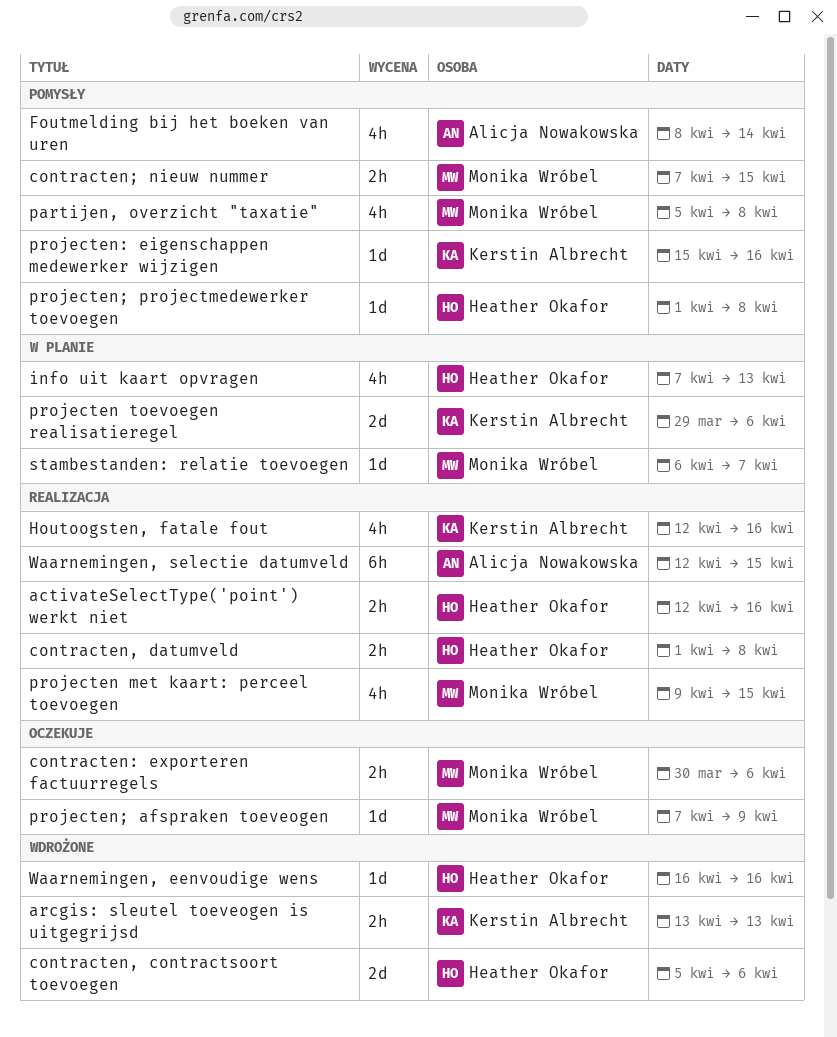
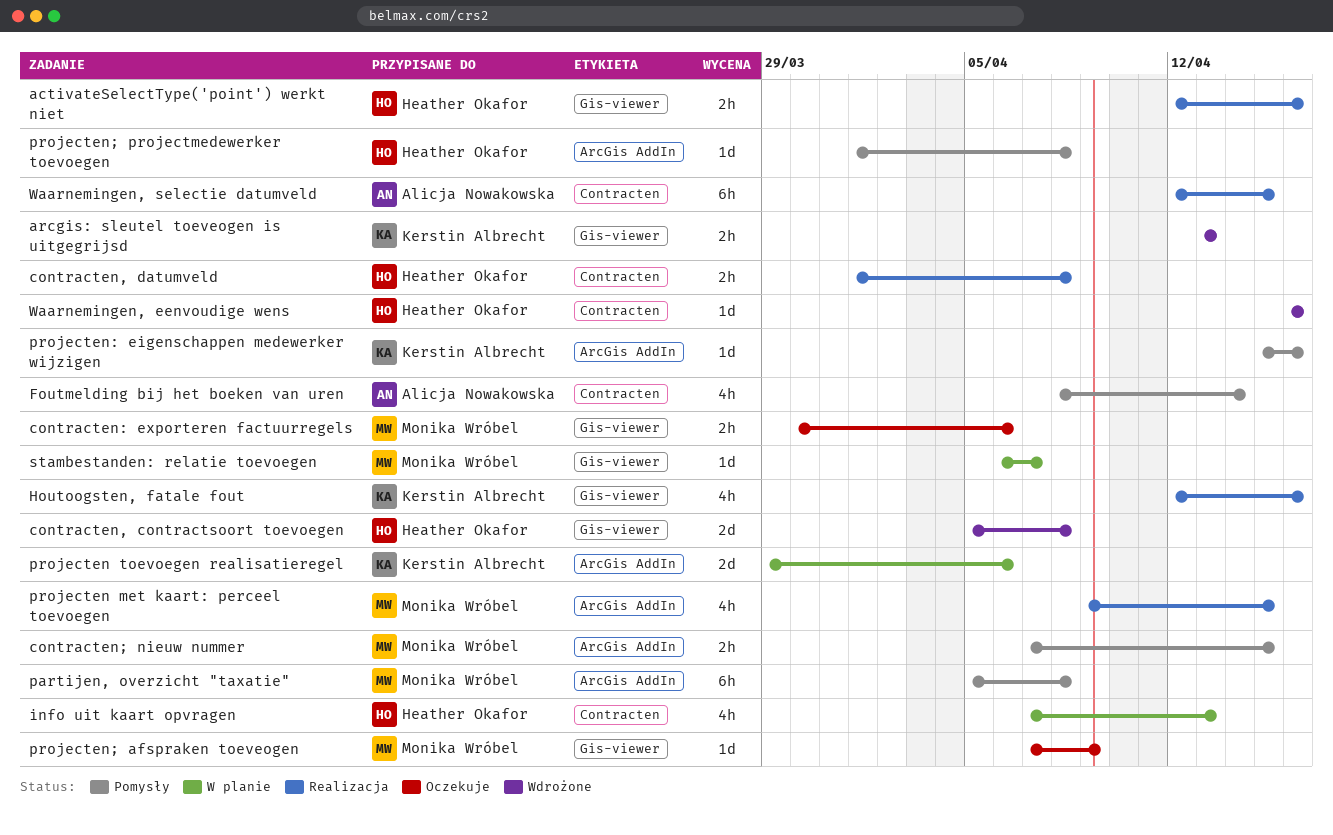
contracten, contractsoort toevoegen, due: Apr 6 -> Apr 8
partijen, overzicht "taxatie", estimate: 4h -> 6h

